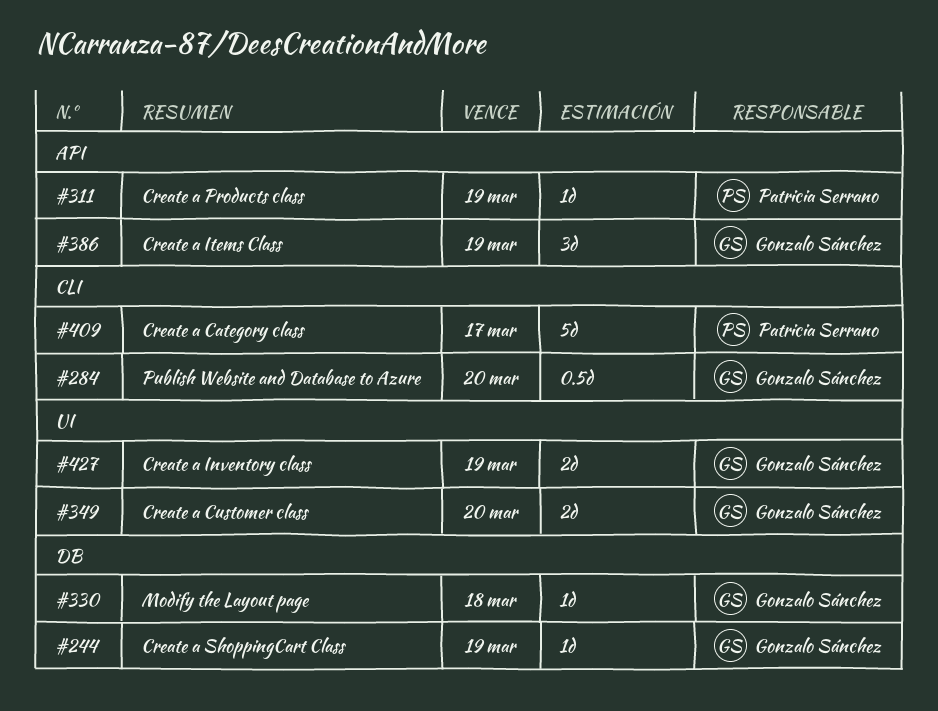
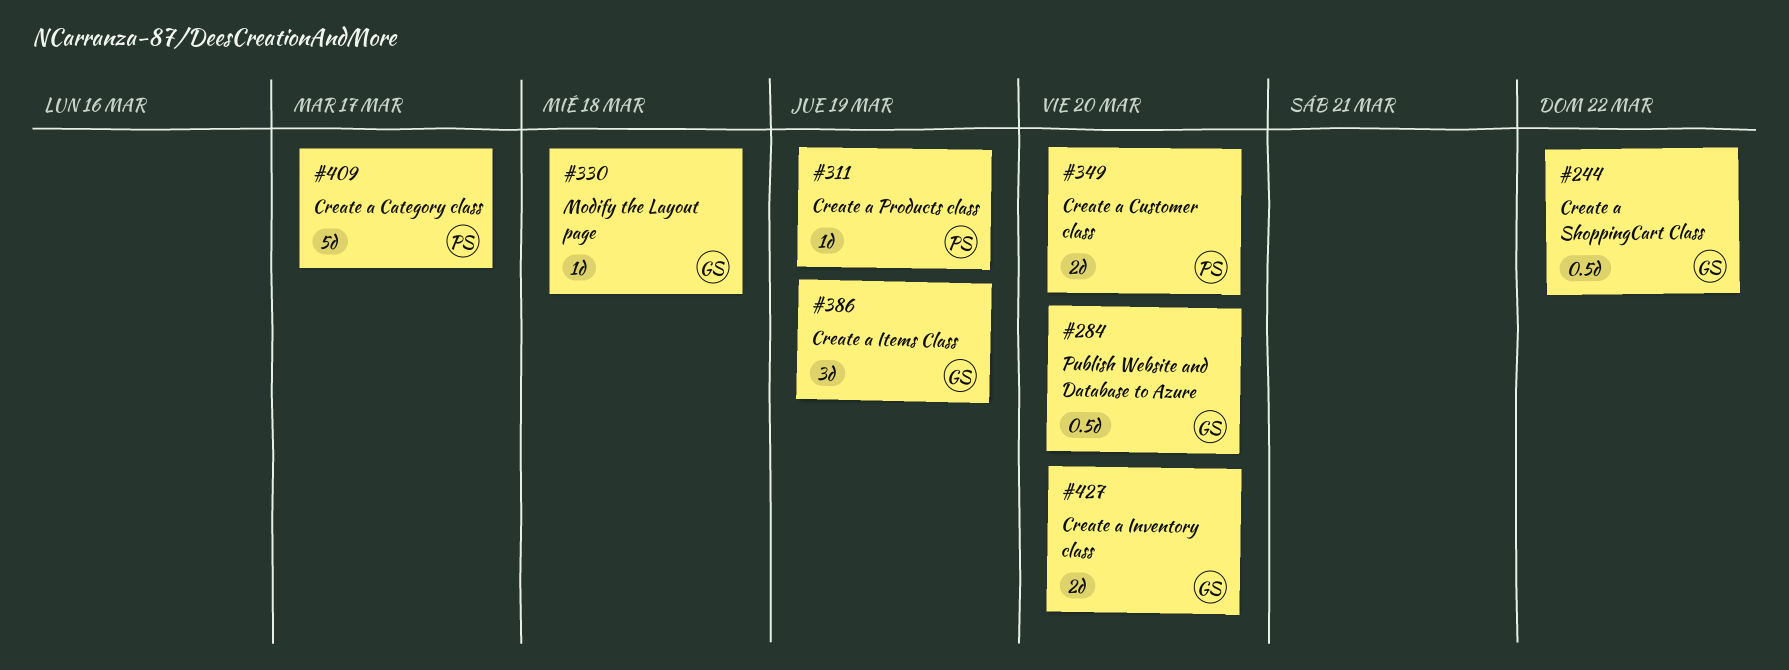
#244, estimate: 1d -> 0.5d
#244, due: Mar 19 -> Mar 22
#349, owner: Gonzalo Sánchez -> Patricia Serrano
#427, due: Mar 19 -> Mar 20

